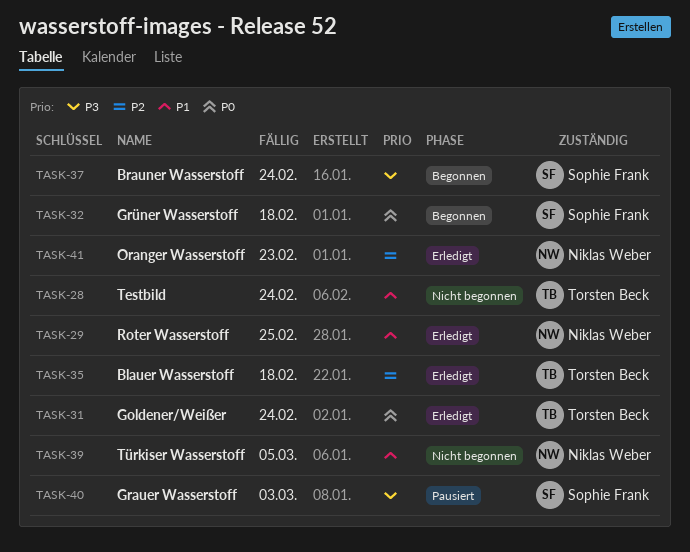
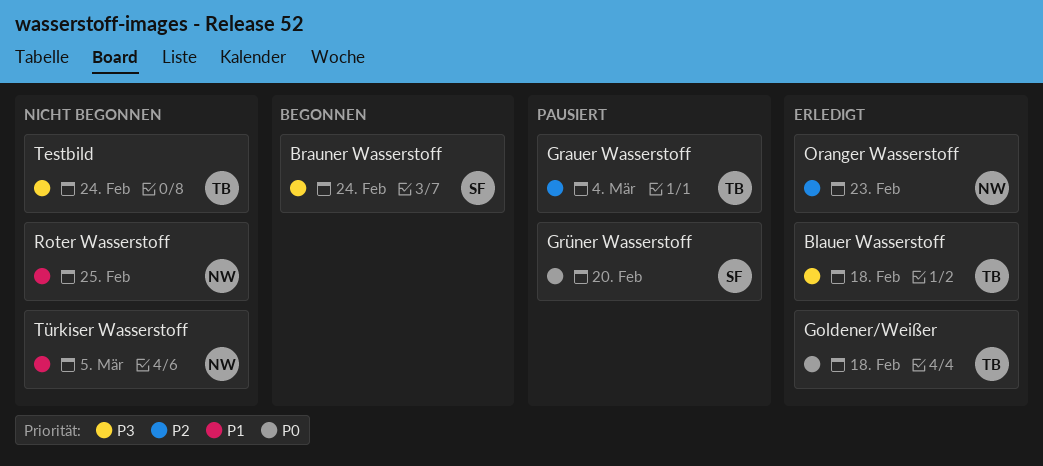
Blauer Wasserstoff, priority: P2 -> P3
Goldener/Weißer, due: Feb 24 -> Feb 18
Grauer Wasserstoff, owner: Sophie Frank -> Torsten Beck
Grauer Wasserstoff, priority: P3 -> P2
Grauer Wasserstoff, due: Mar 3 -> Mar 4
Grüner Wasserstoff, status: Begonnen -> Pausiert
Grüner Wasserstoff, due: Feb 18 -> Feb 20
Roter Wasserstoff, status: Erledigt -> Nicht begonnen
Testbild, priority: P1 -> P3

